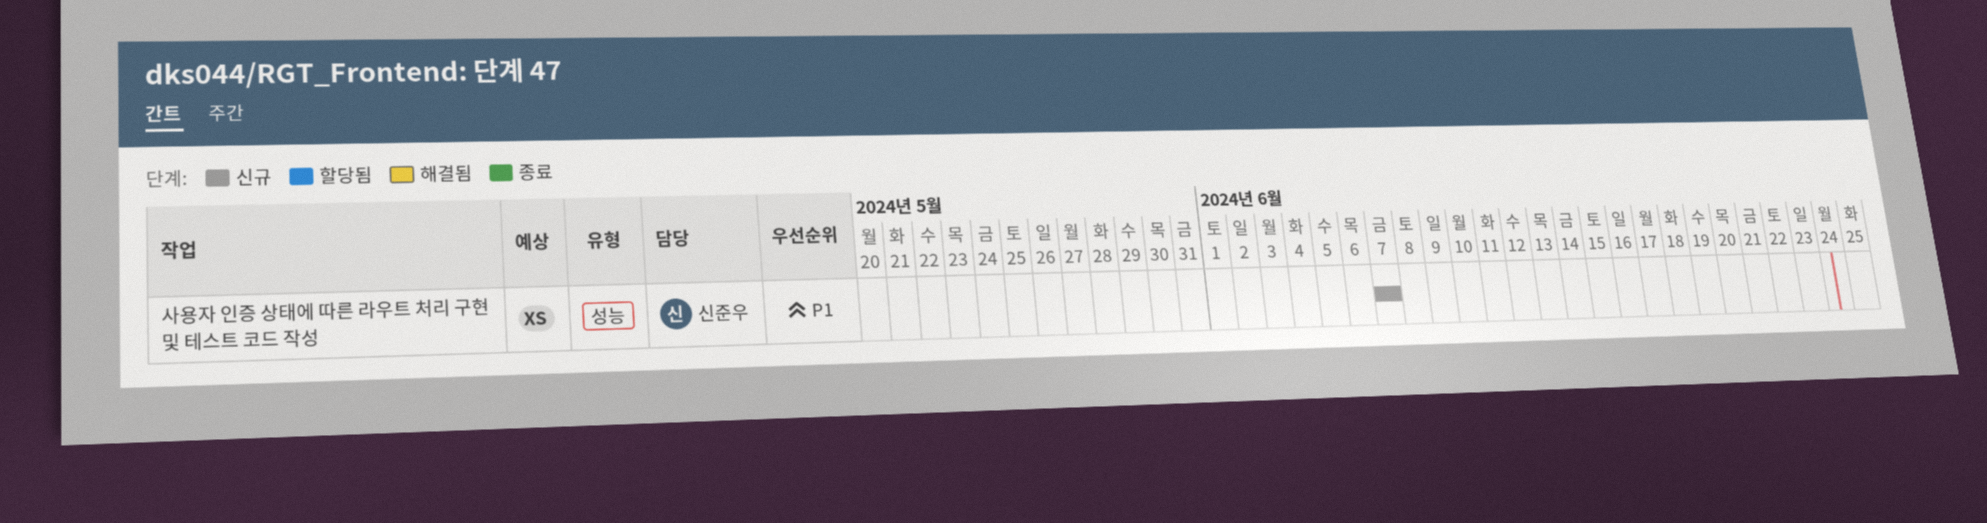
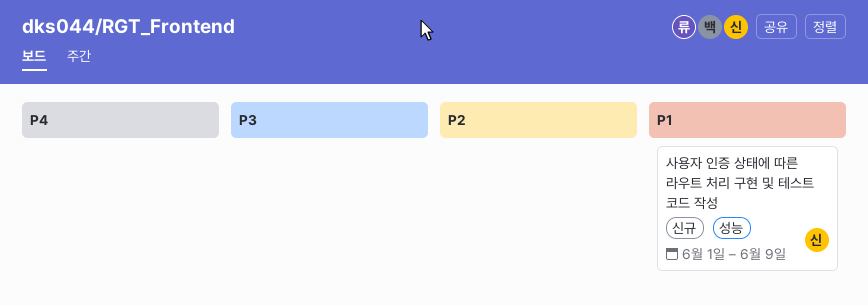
사용자 인증 상태에 따른 라우트 처리 구현 및 테스트 코드 작성, start: Jun 7 -> Jun 1
사용자 인증 상태에 따른 라우트 처리 구현 및 테스트 코드 작성, due: Jun 7 -> Jun 9

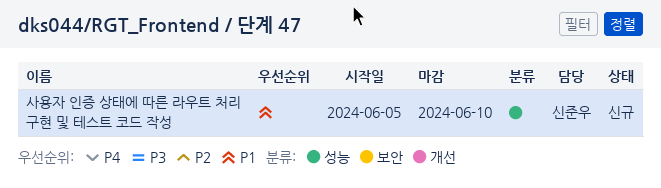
사용자 인증 상태에 따른 라우트 처리 구현 및 테스트 코드 작성, start: Jun 1 -> Jun 5
사용자 인증 상태에 따른 라우트 처리 구현 및 테스트 코드 작성, due: Jun 9 -> Jun 10

